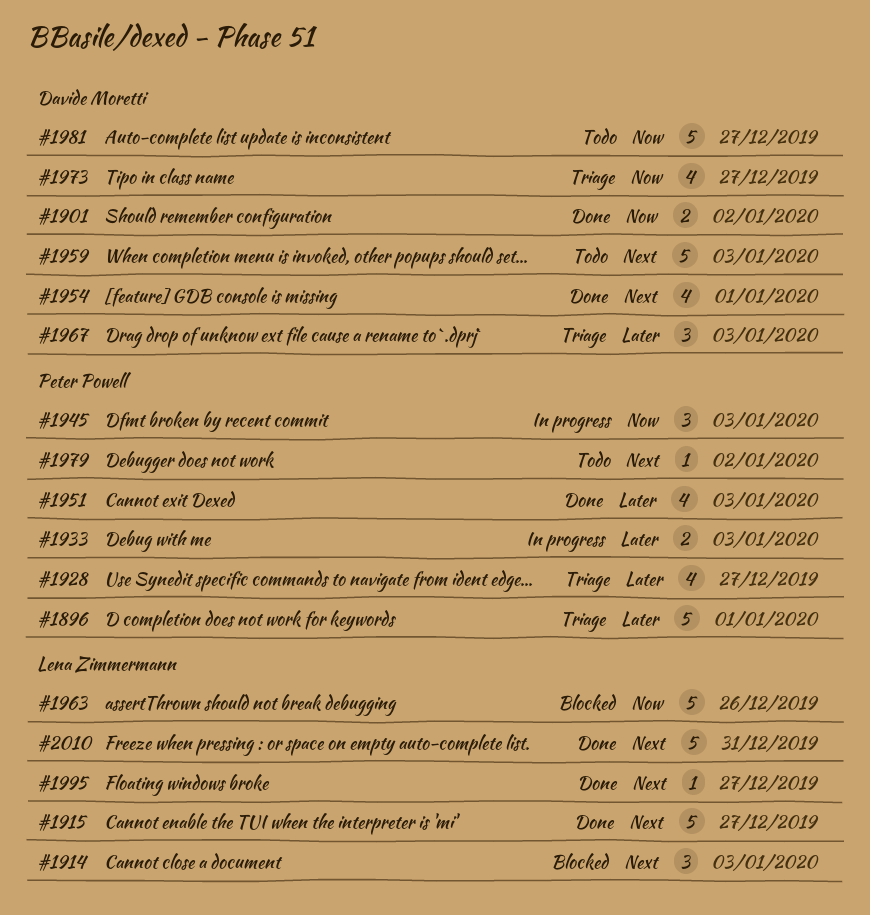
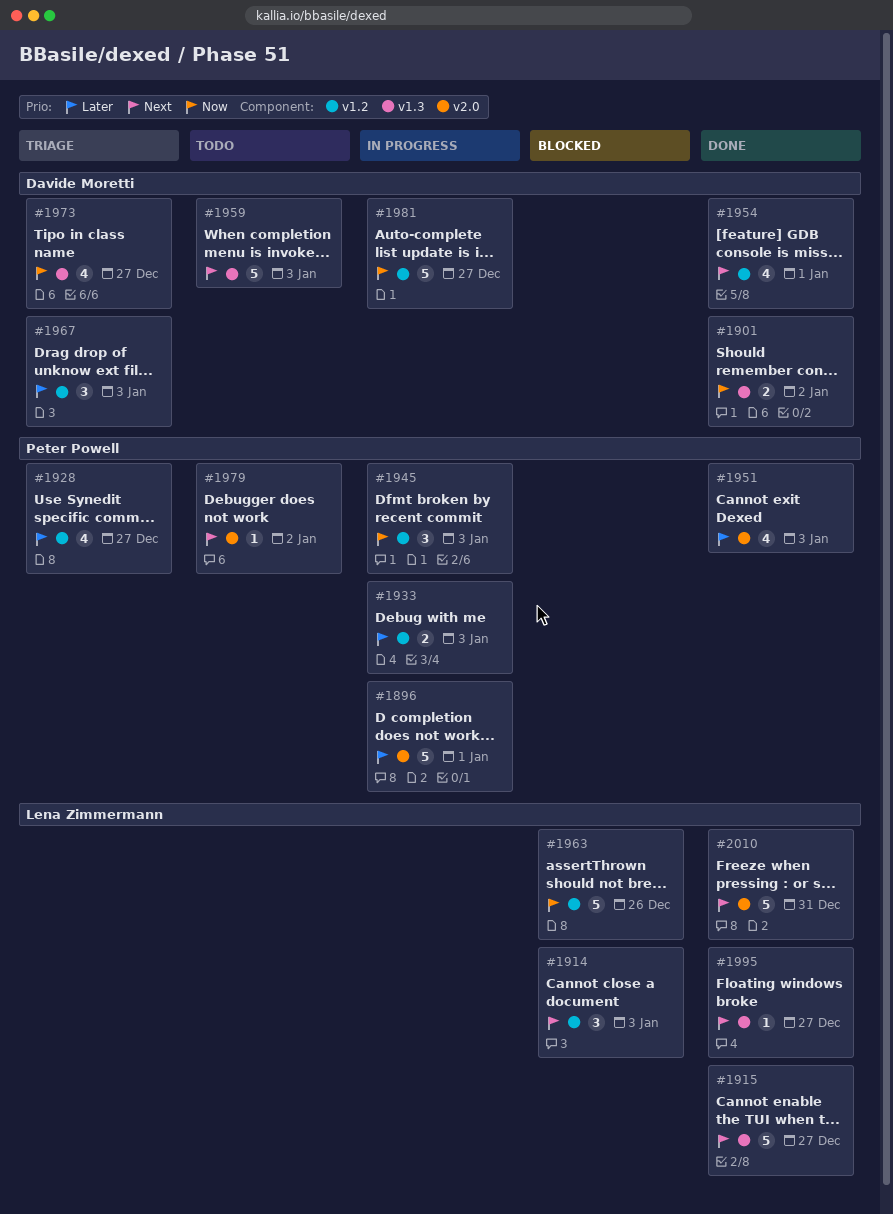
#1896, status: Triage -> In progress
#1981, status: Todo -> In progress

